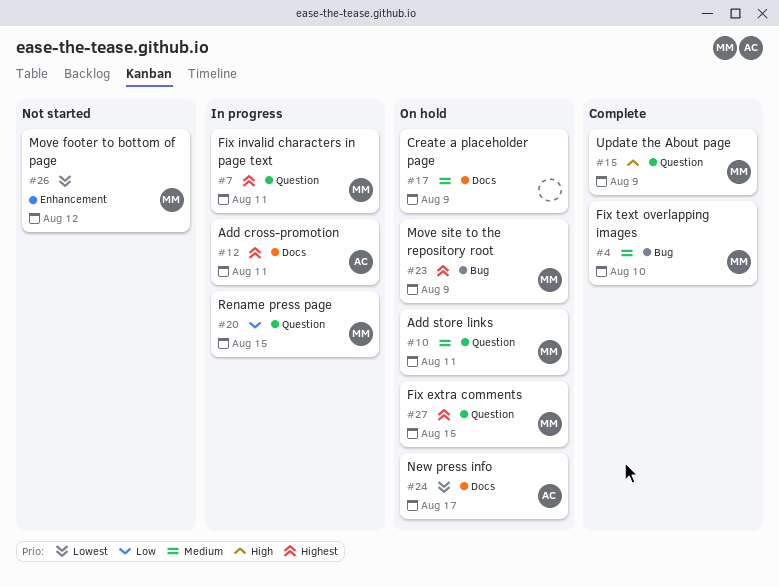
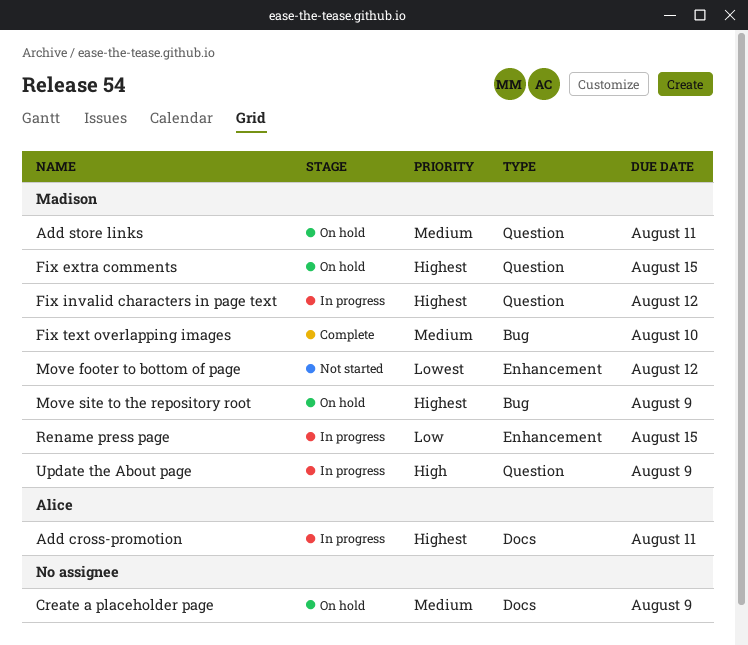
Fix invalid characters in page text, due: Aug 11 -> Aug 12
New press info: present -> none
Rename press page, label: Question -> Enhancement
Update the About page, status: Complete -> In progress

